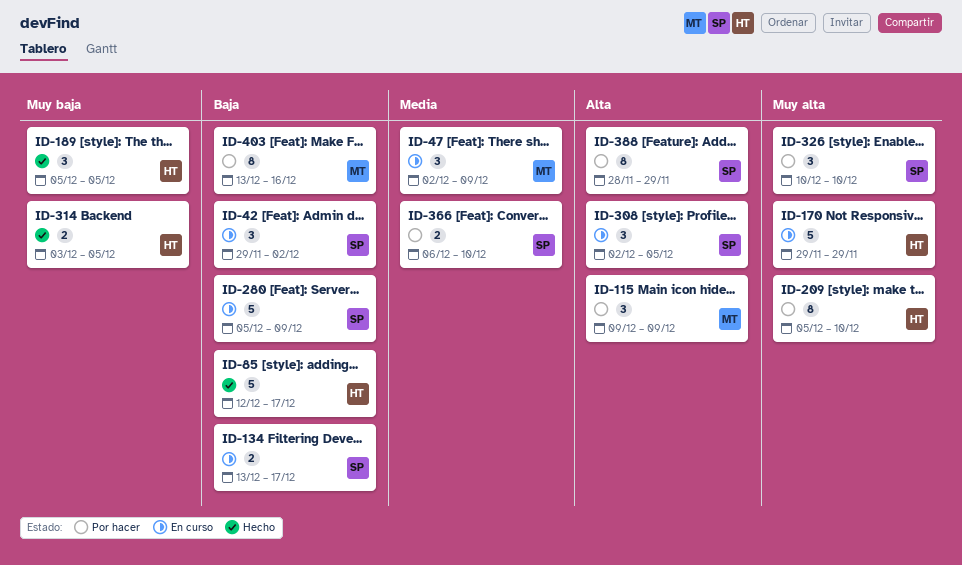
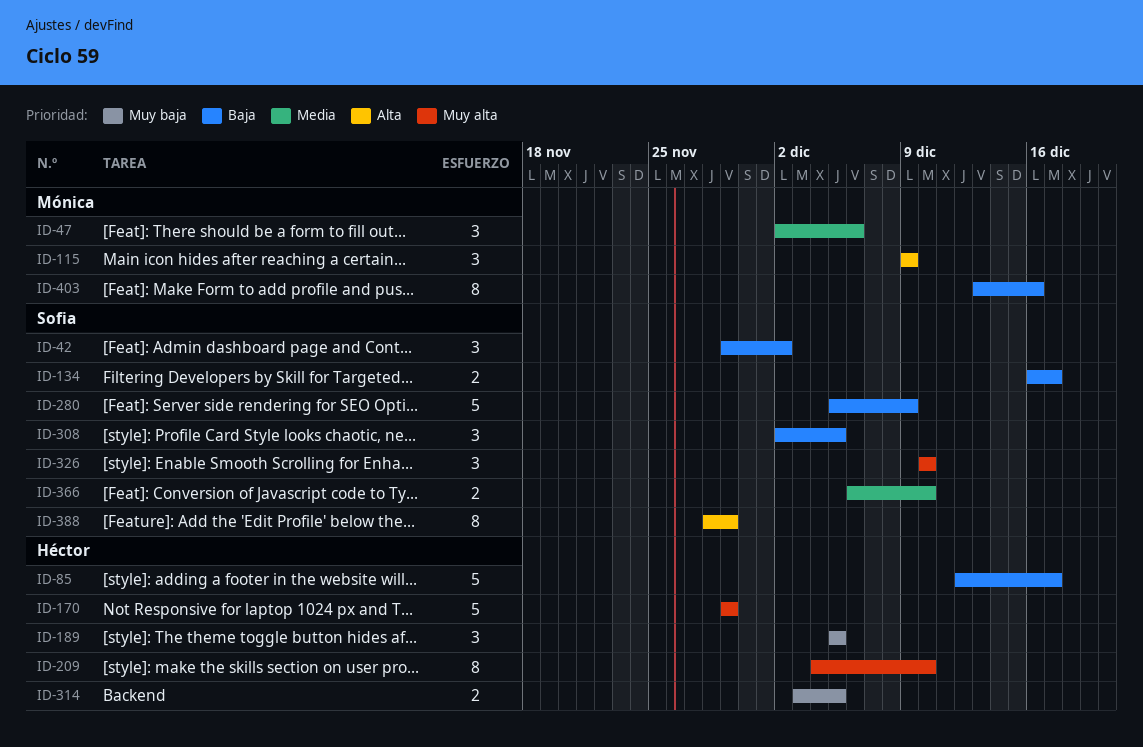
ID-47, due: Dec 9 -> Dec 6
ID-134, start: Dec 13 -> Dec 16
ID-209, start: Dec 5 -> Dec 4
ID-308, priority: Alta -> Baja

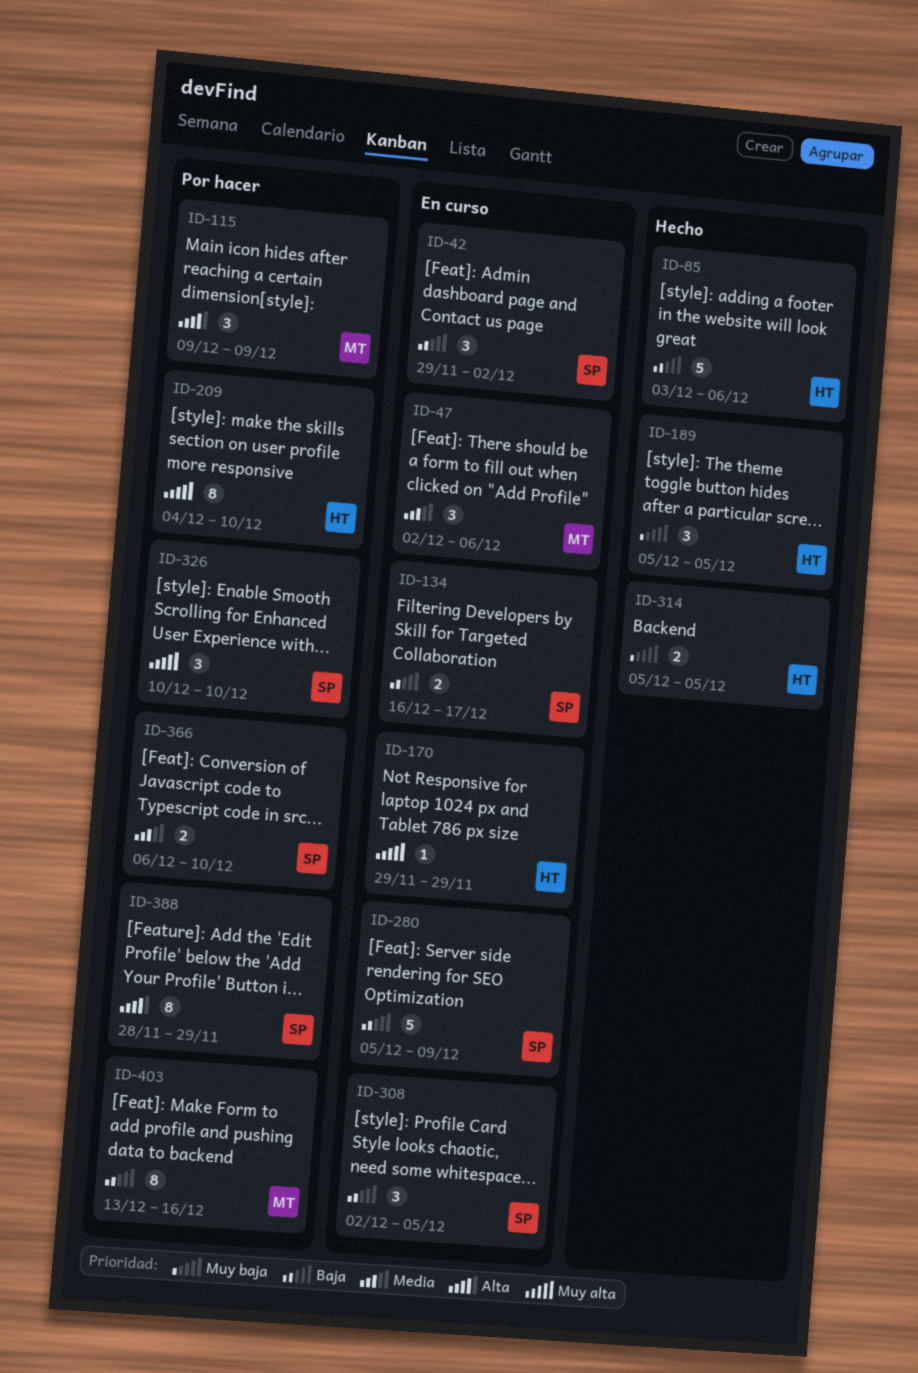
ID-85, start: Dec 12 -> Dec 3
ID-85, due: Dec 17 -> Dec 6
ID-170, estimate: 5 -> 1
ID-314, start: Dec 3 -> Dec 5

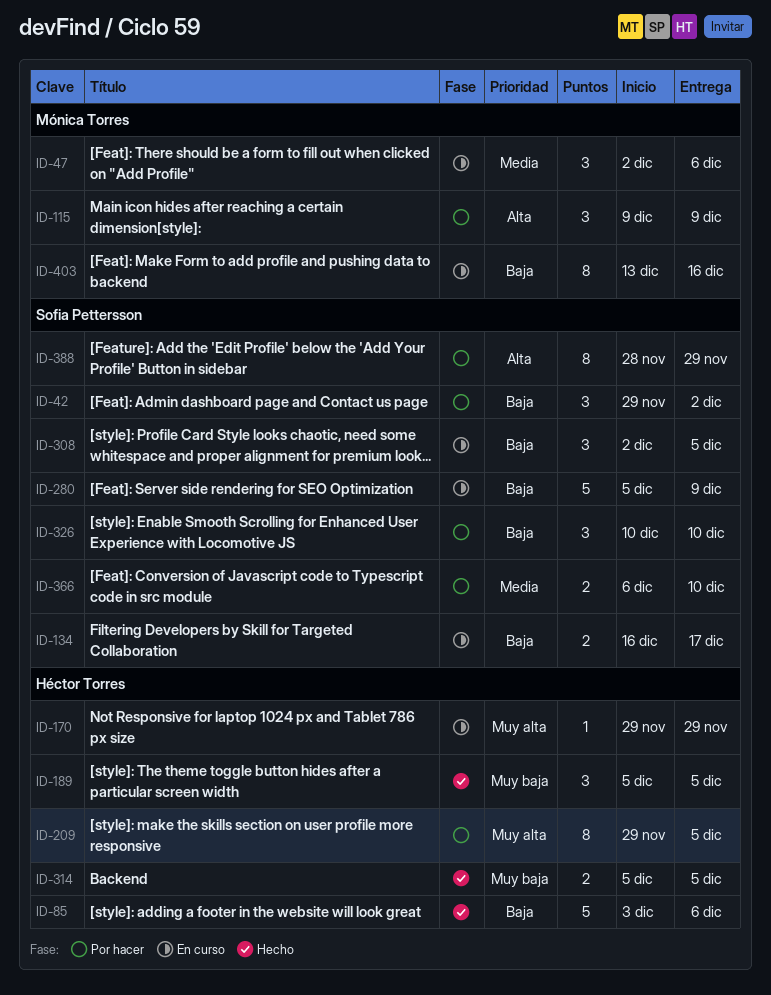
ID-42, status: En curso -> Por hacer
ID-209, start: Dec 4 -> Nov 29
ID-209, due: Dec 10 -> Dec 5
ID-326, priority: Muy alta -> Baja
ID-403, status: Por hacer -> En curso

